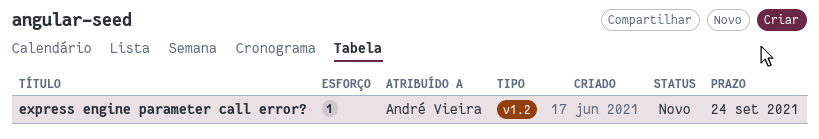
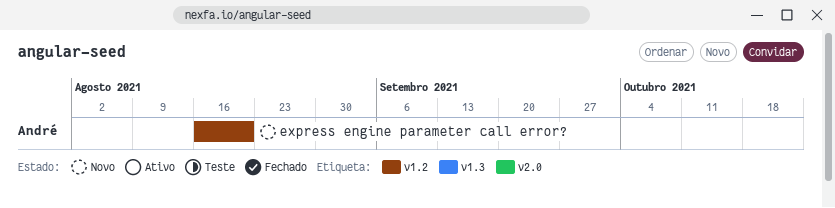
express engine parameter call error?, due: Sep 24 -> Aug 20

